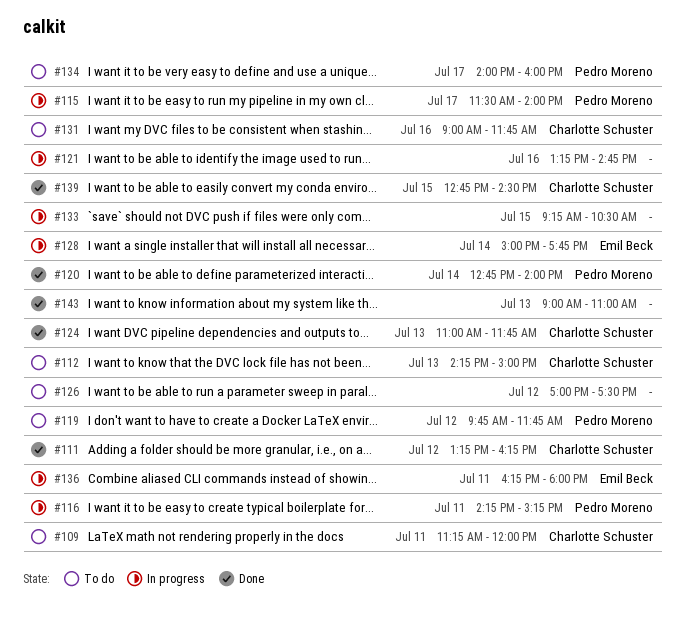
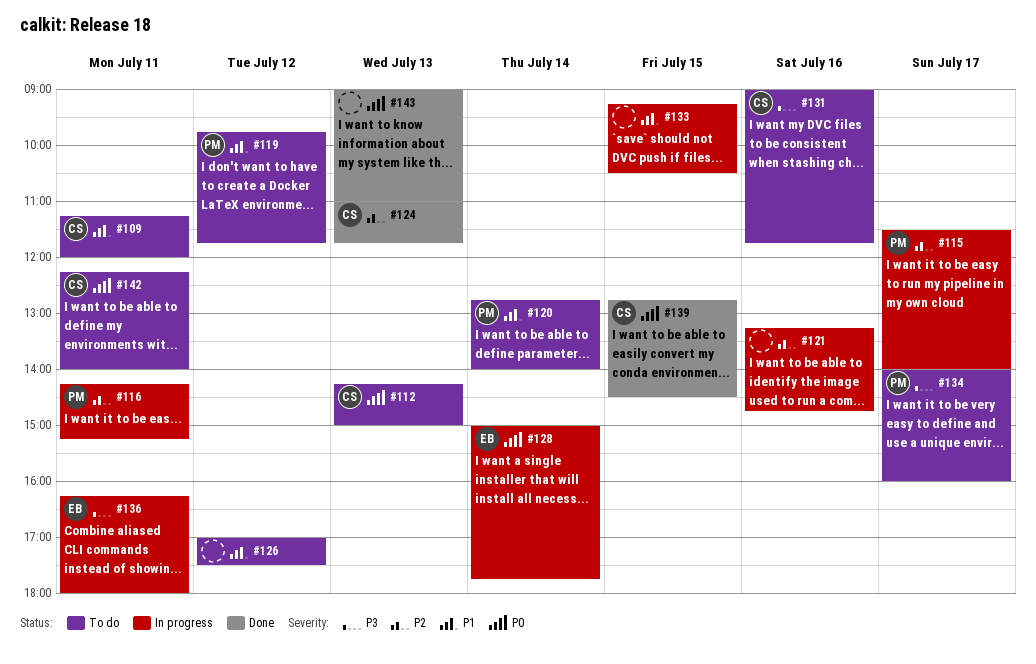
#111: present -> none
#120, status: Done -> To do
#142: none -> present

